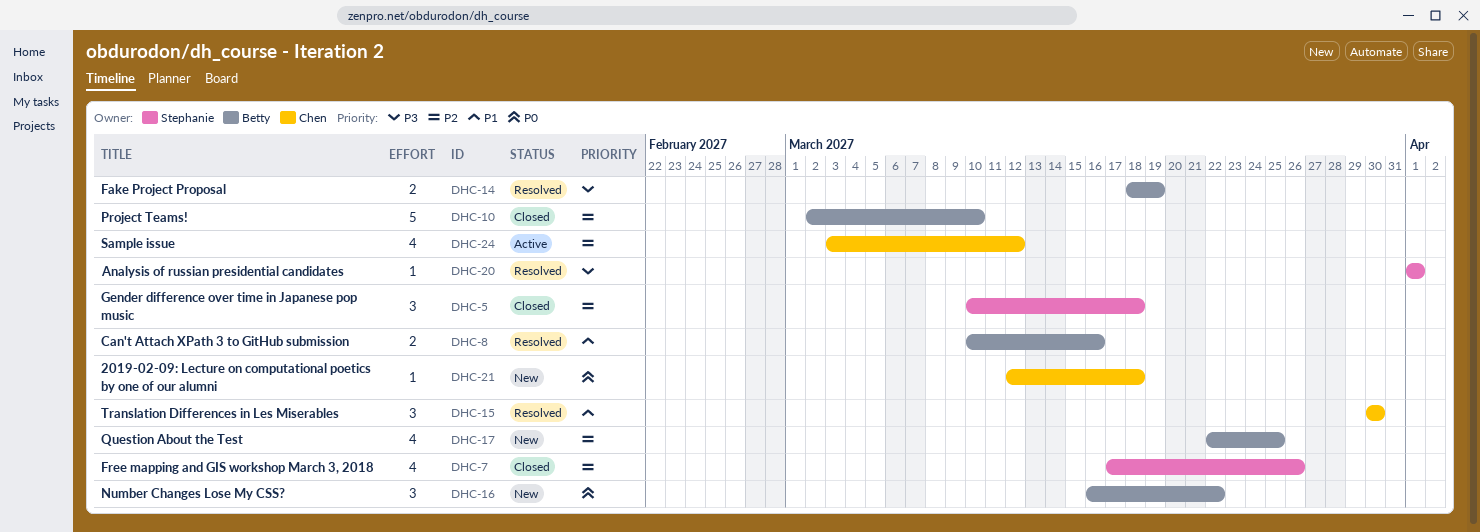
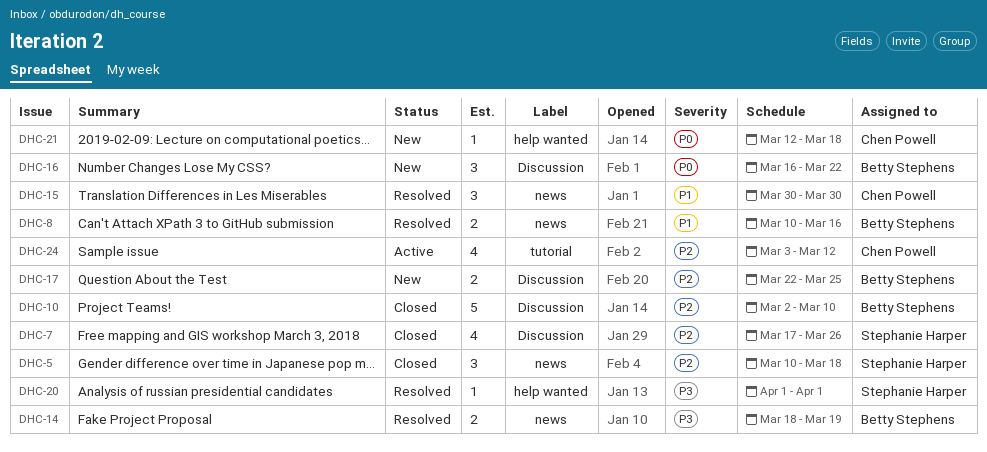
DHC-17, estimate: 4 -> 2

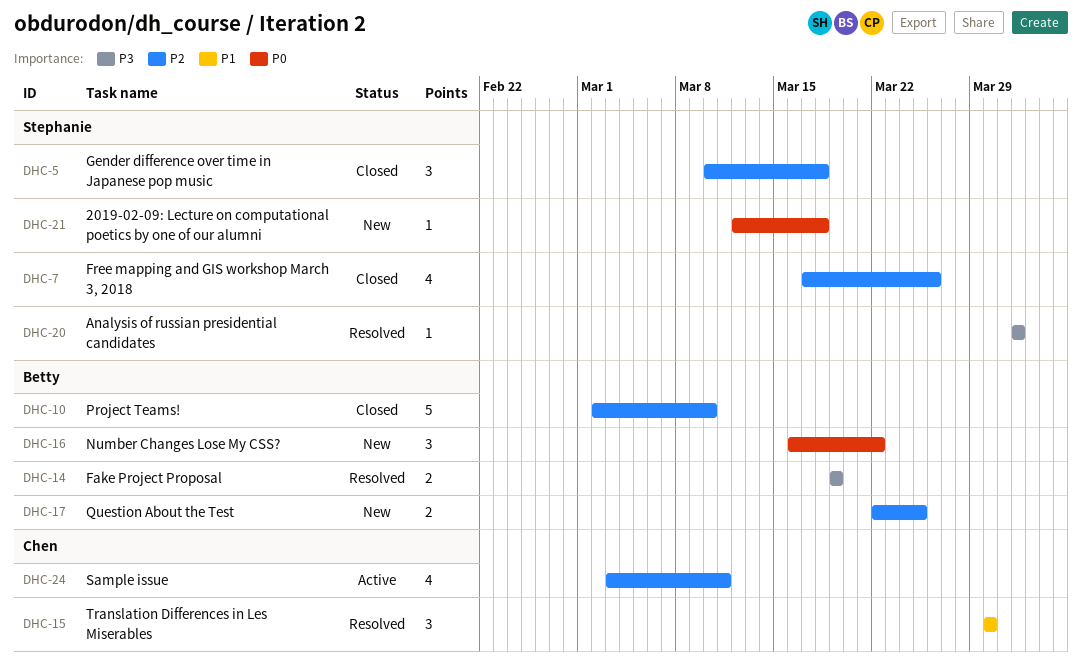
DHC-8: present -> none
DHC-14, start: Mar 18 -> Mar 19
DHC-21, owner: Chen Powell -> Stephanie Harper
DHC-24, due: Mar 12 -> Mar 11

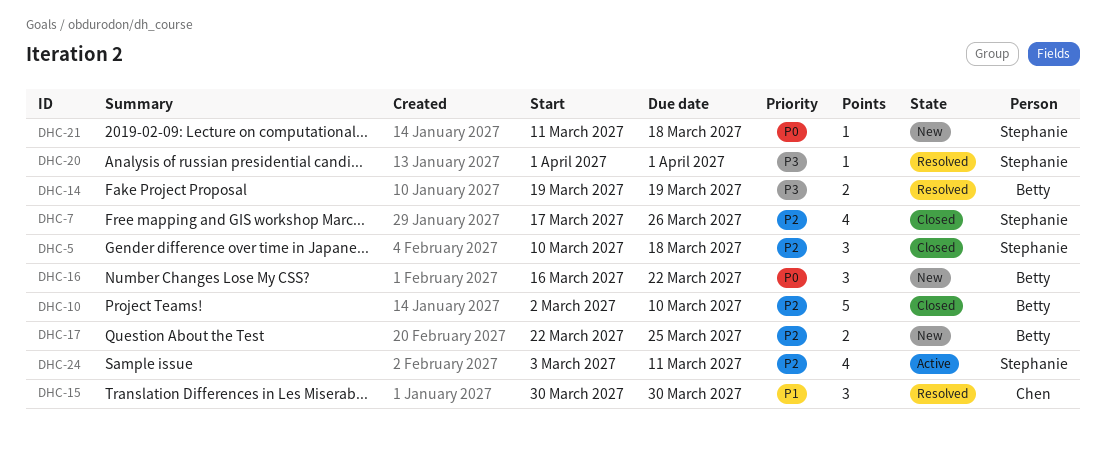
DHC-21, start: Mar 12 -> Mar 11
DHC-24, owner: Chen -> Stephanie

